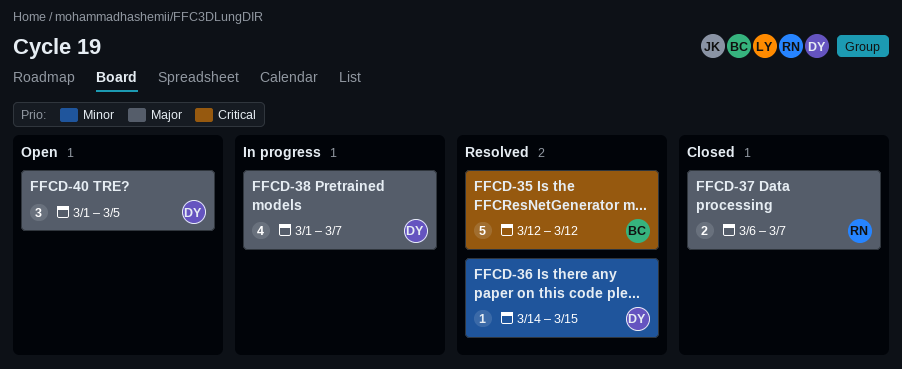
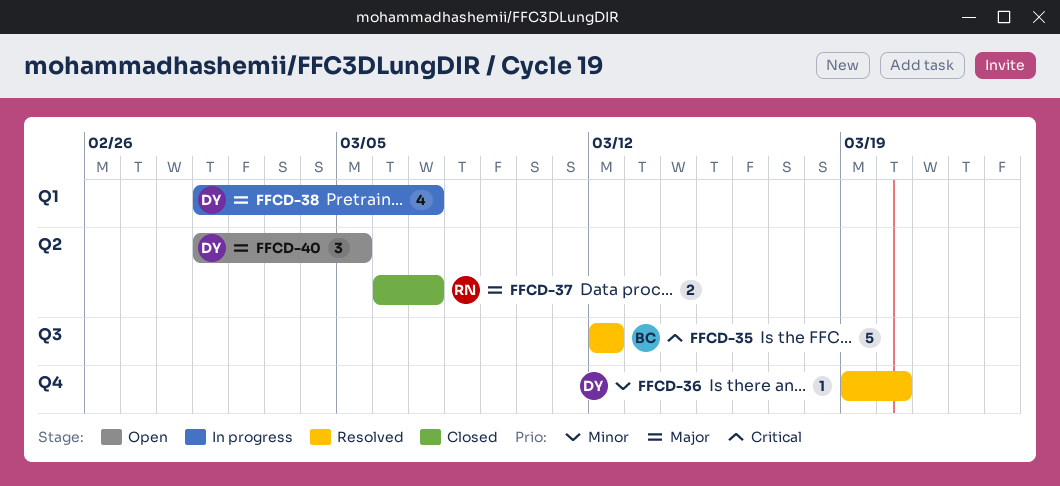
FFCD-36, start: Mar 14 -> Mar 19
FFCD-36, due: Mar 15 -> Mar 20

